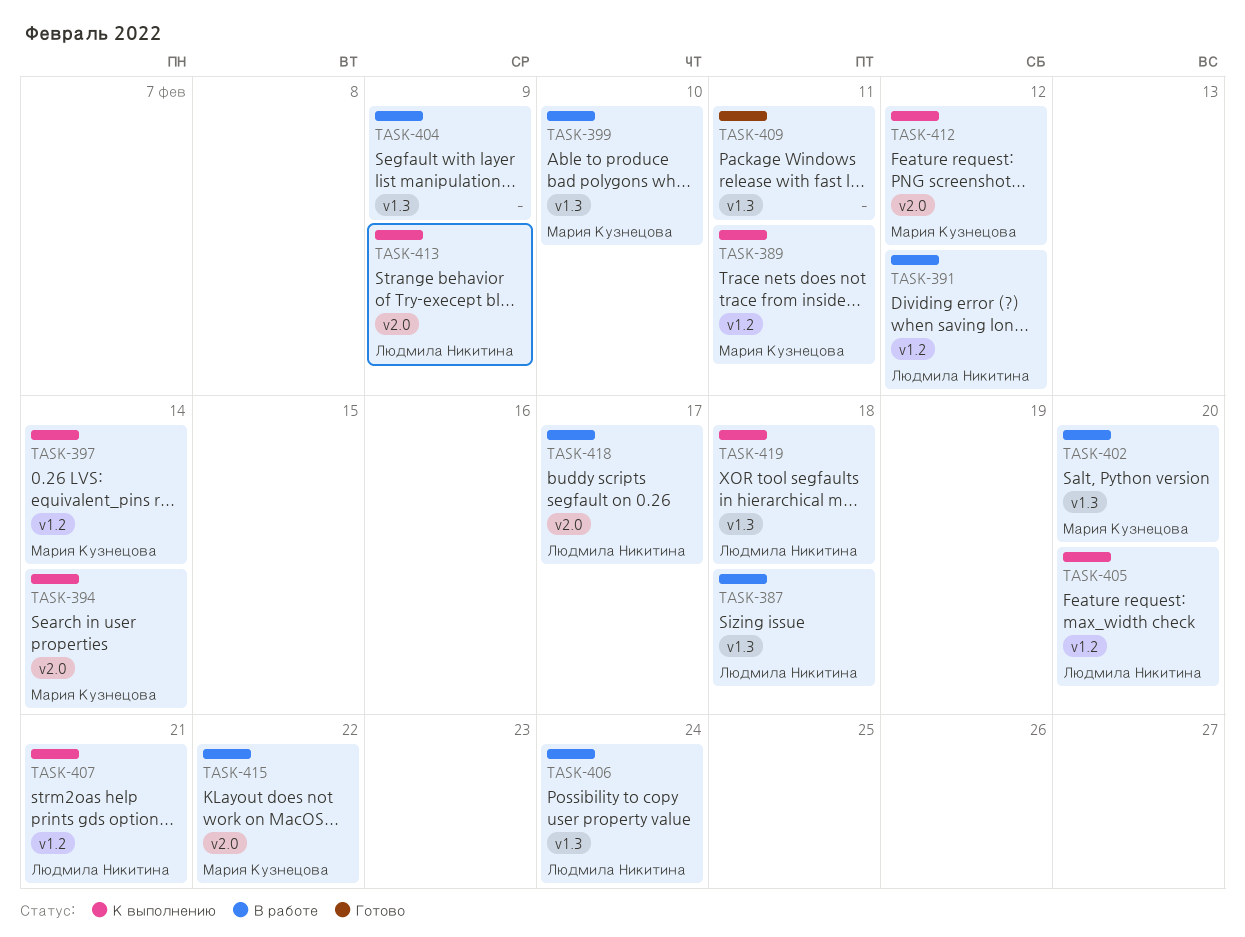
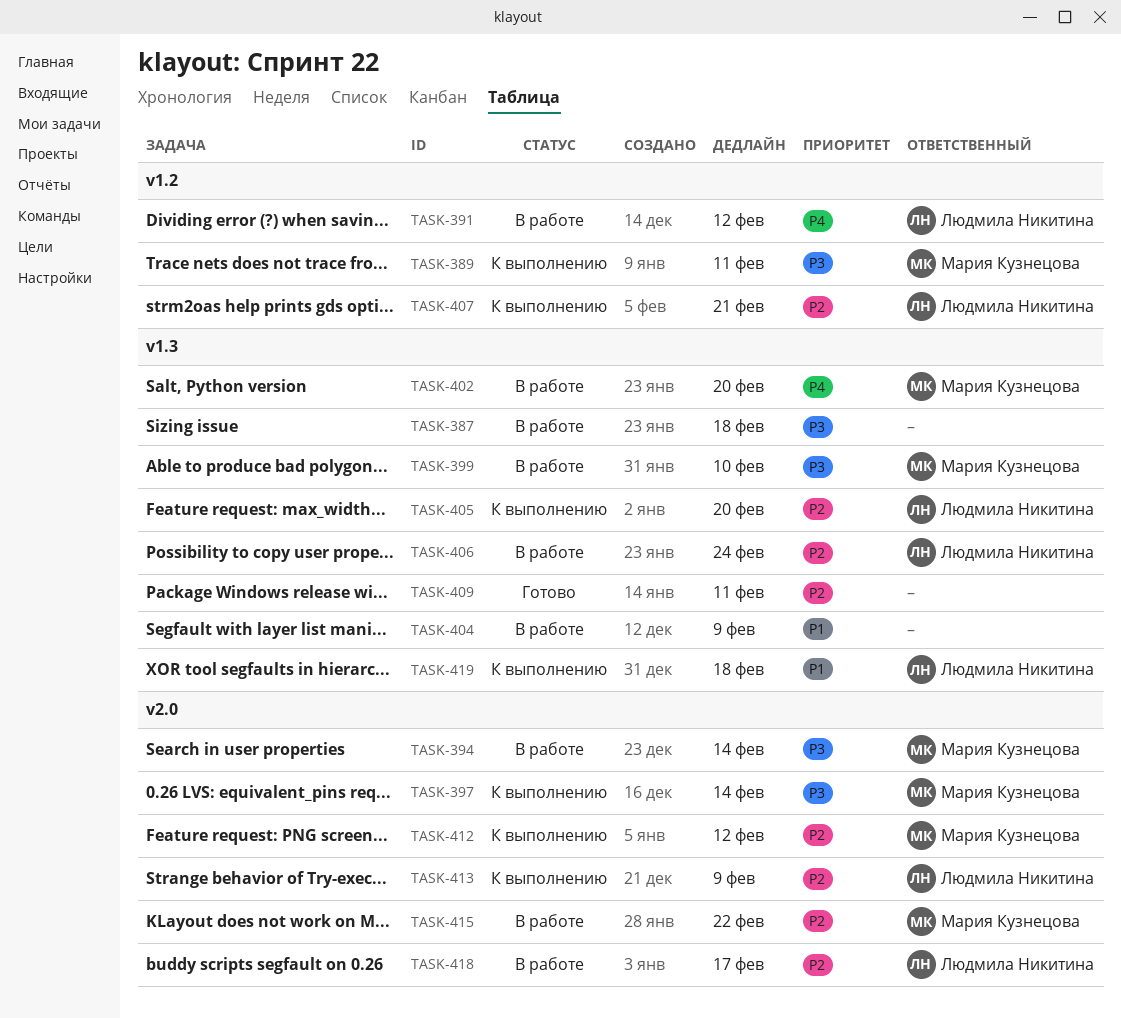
TASK-387, owner: Людмила Никитина -> none
TASK-394, status: К выполнению -> В работе
TASK-397, label: v1.2 -> v2.0
TASK-405, label: v1.2 -> v1.3

